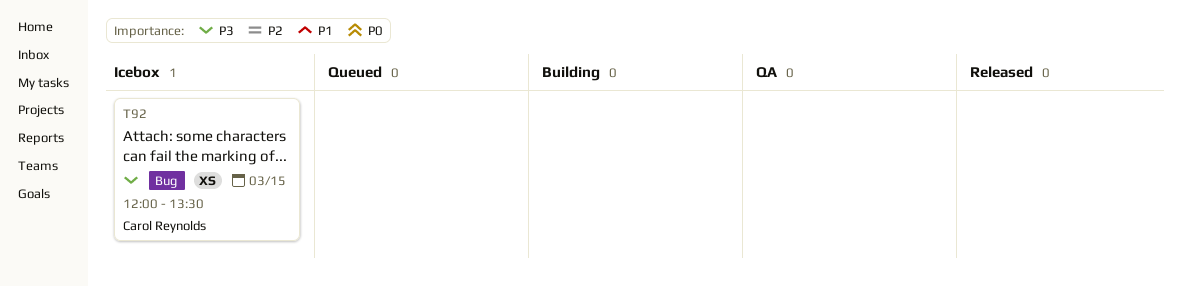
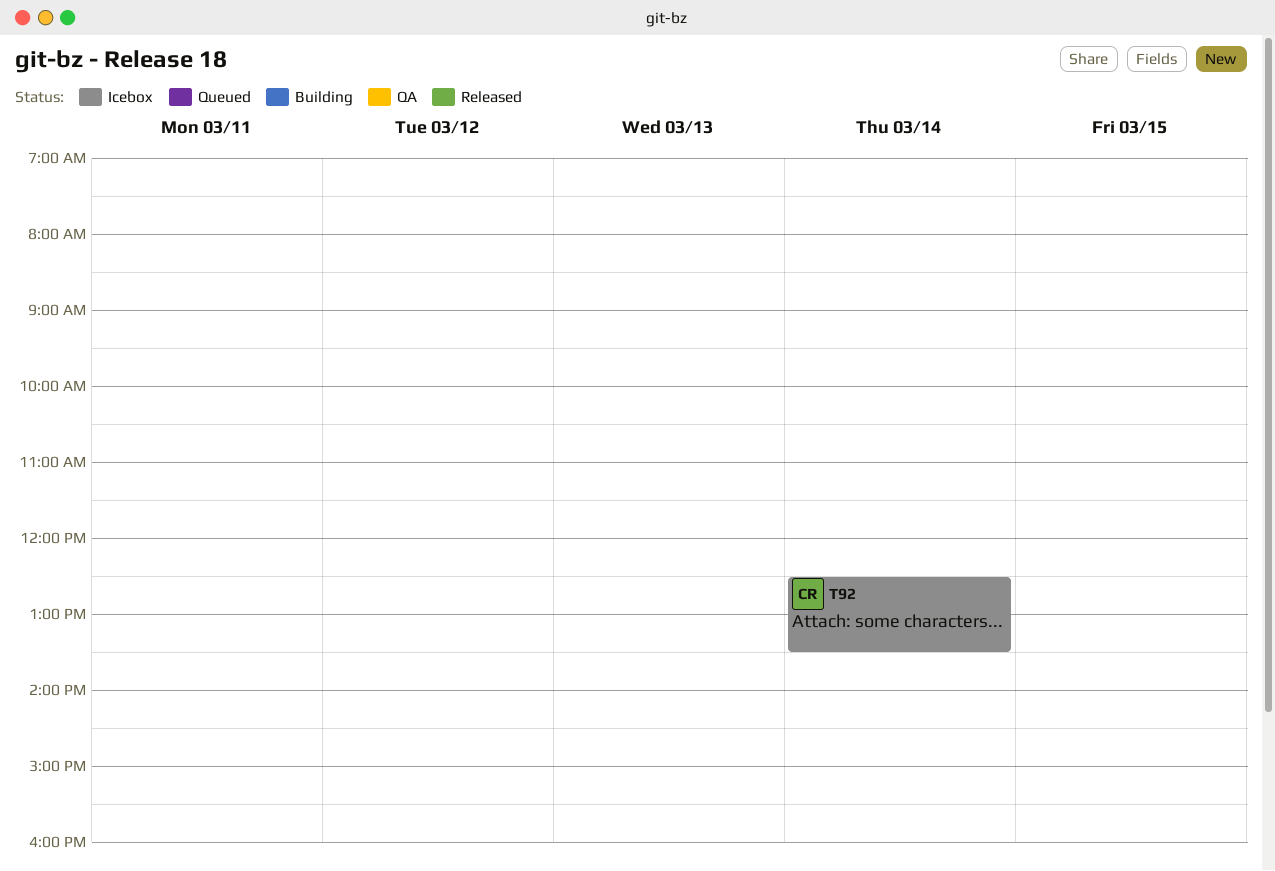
T92, day: Mar 15 -> Mar 14
T92, begins: 12:00 -> 12:30

